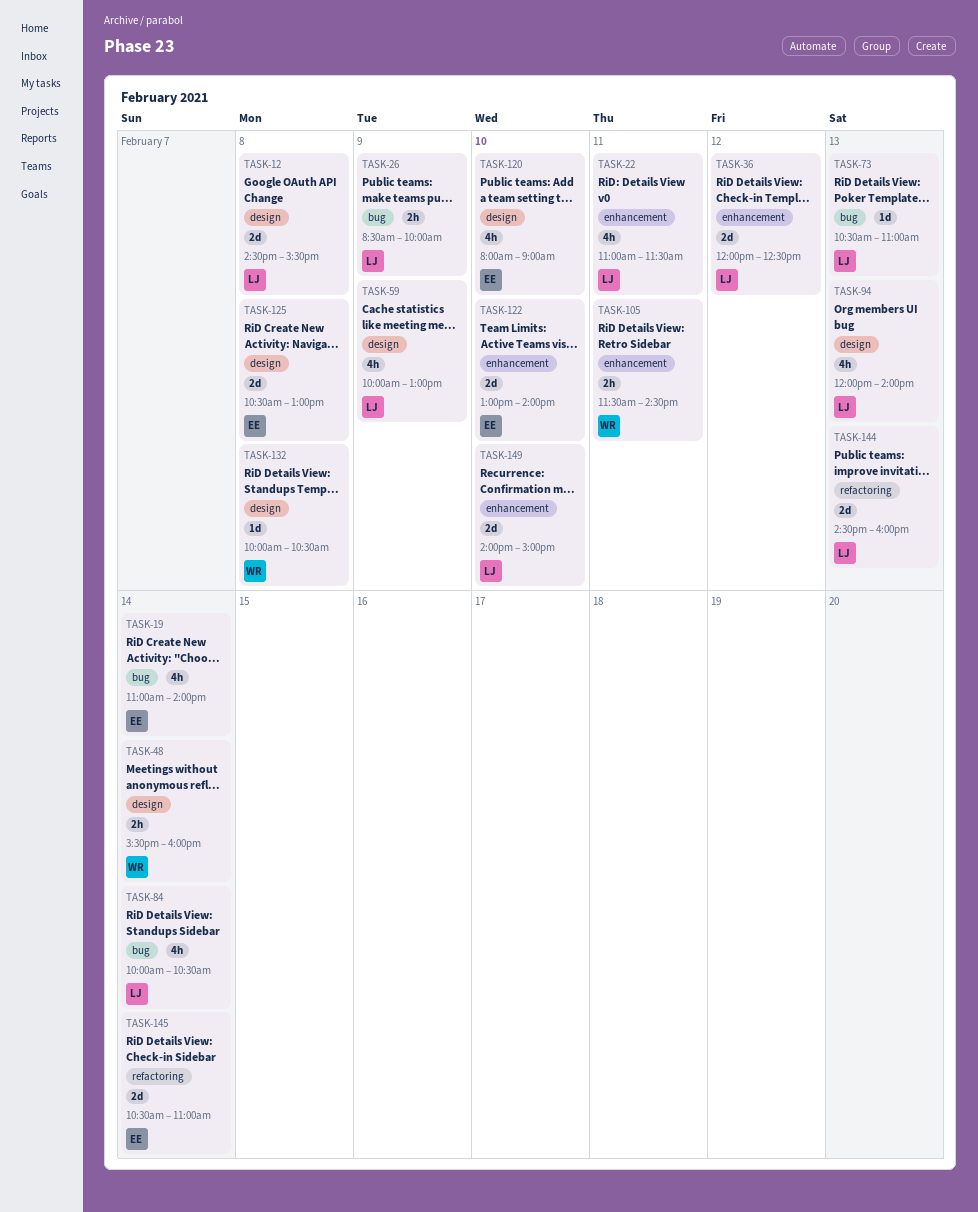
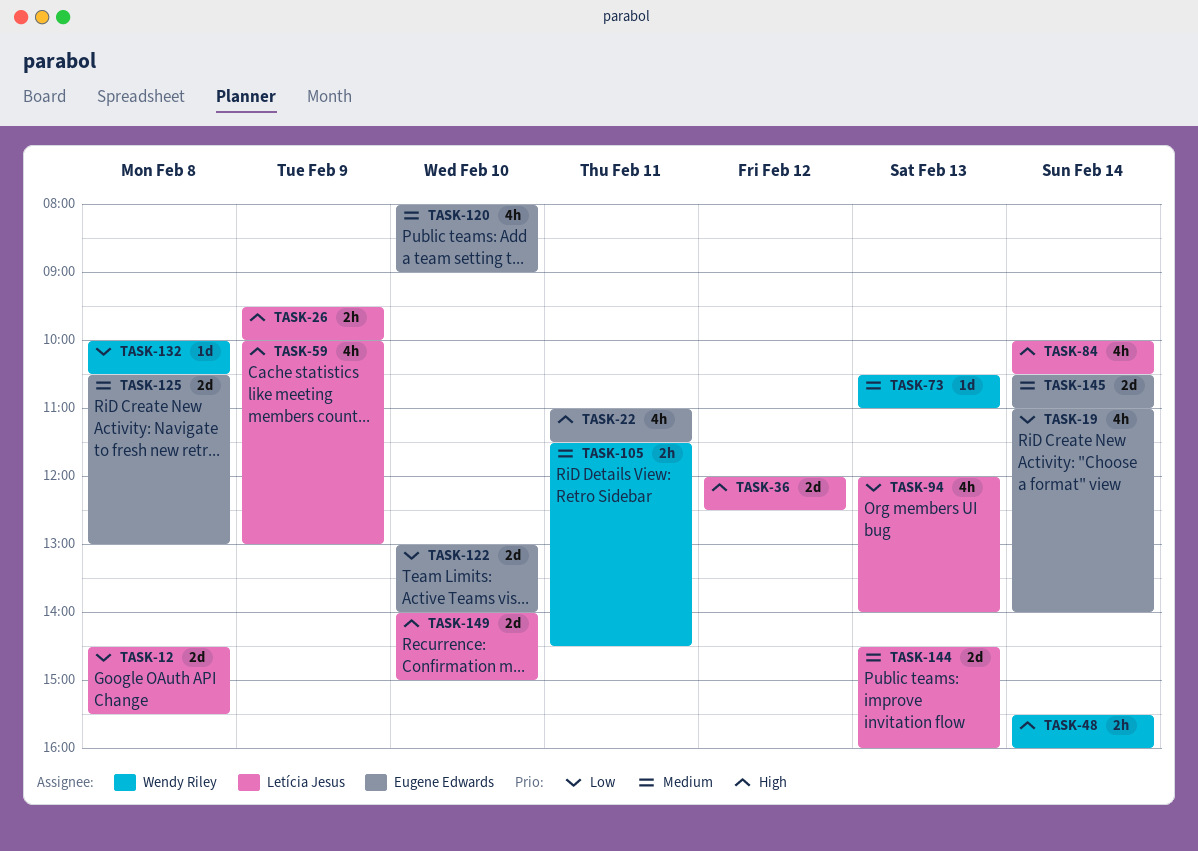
TASK-22, owner: Letícia Jesus -> Eugene Edwards
TASK-26, begins: 08:30 -> 09:30
TASK-73, owner: Letícia Jesus -> Wendy Riley

